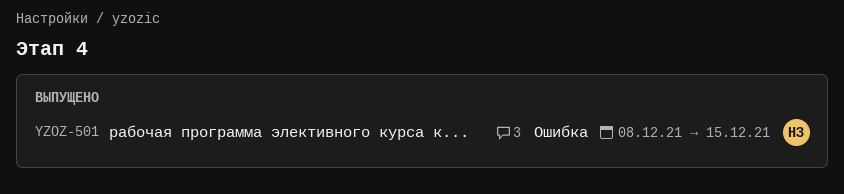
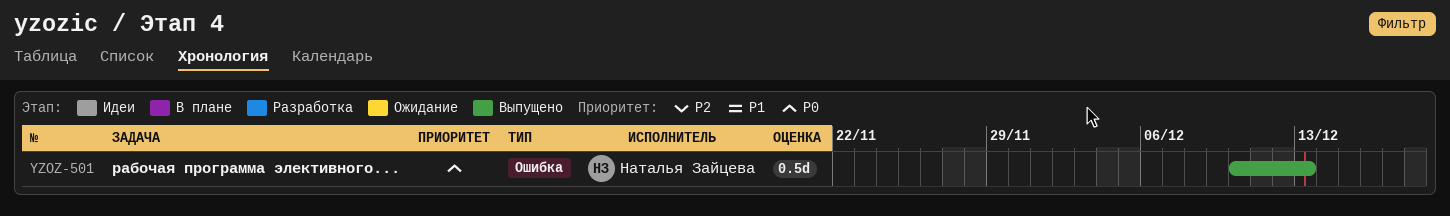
YZOZ-501, start: Dec 8 -> Dec 10
YZOZ-501, due: Dec 15 -> Dec 13

